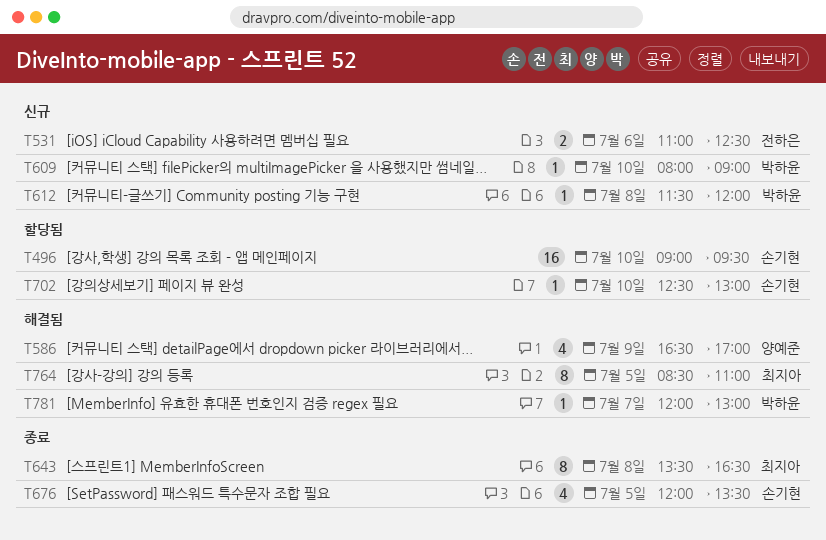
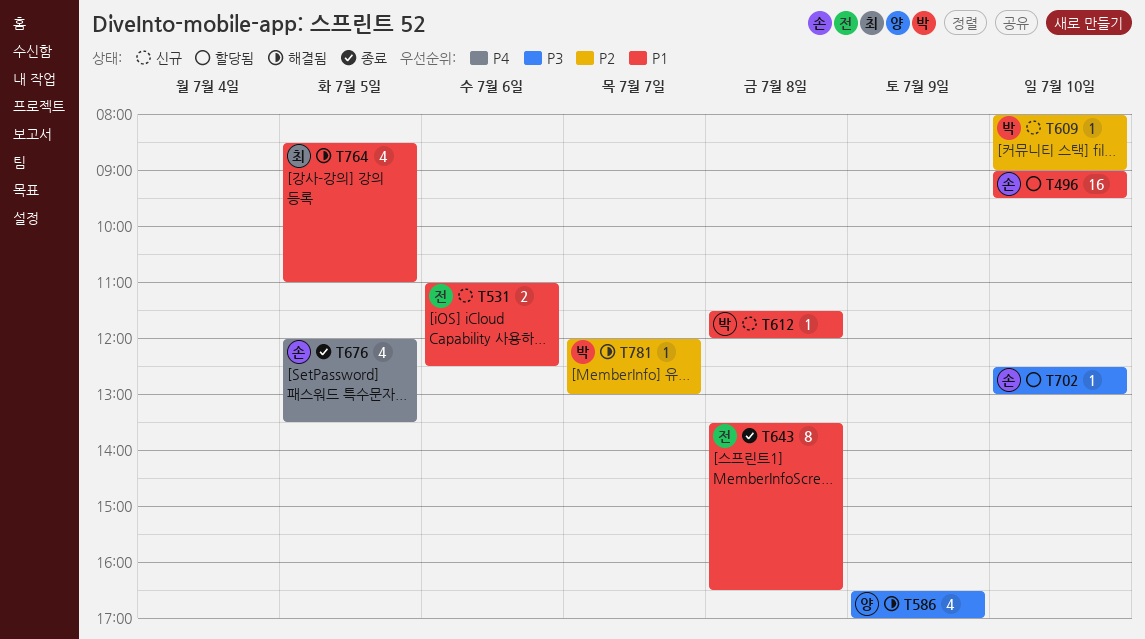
T643, owner: 최지아 -> 전하은
T764, estimate: 8 -> 4

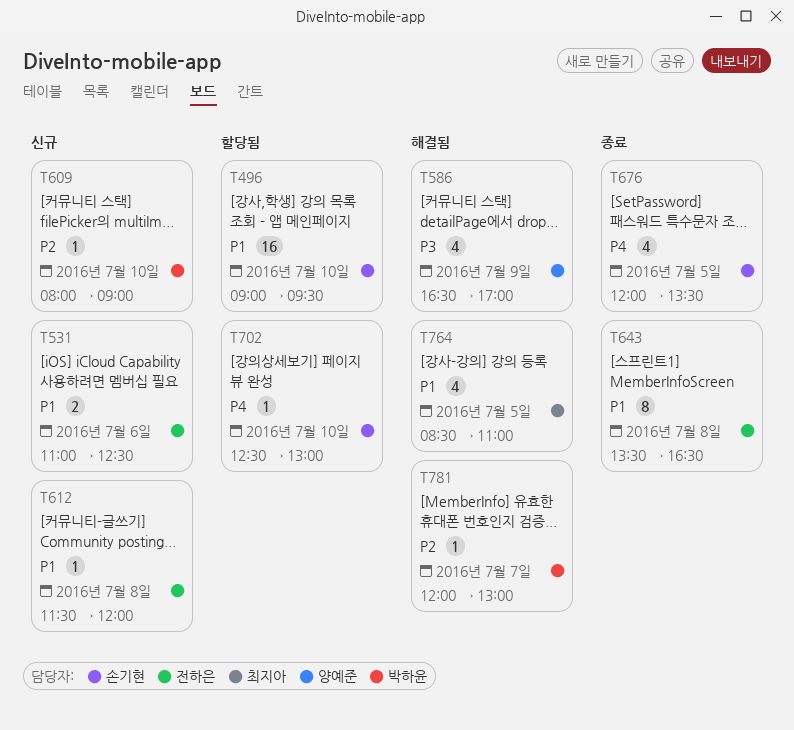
T612, owner: 박하윤 -> 전하은
T702, priority: P3 -> P4

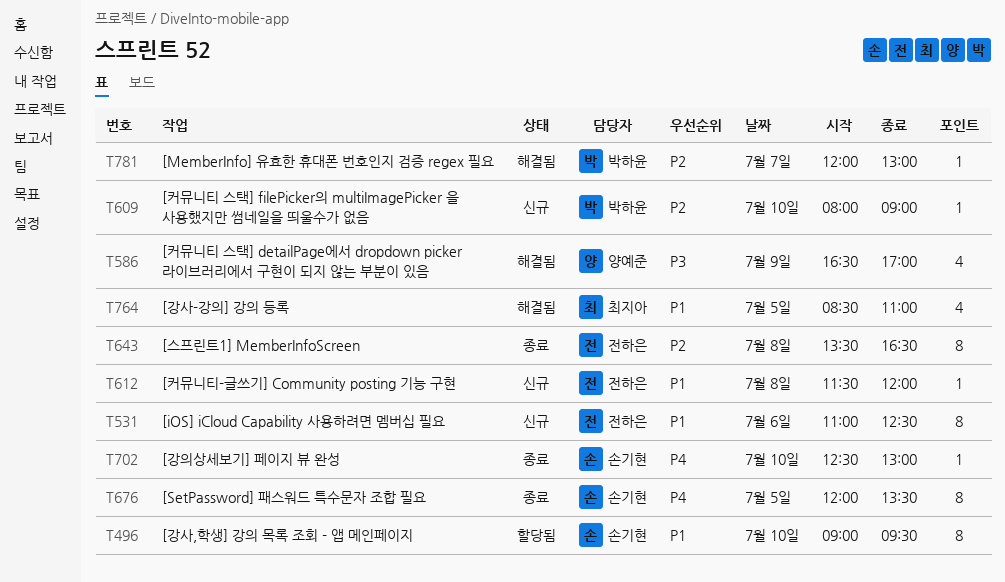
T496, estimate: 16 -> 8
T531, estimate: 2 -> 8
T643, priority: P1 -> P2
T676, estimate: 4 -> 8
T702, status: 할당됨 -> 종료

